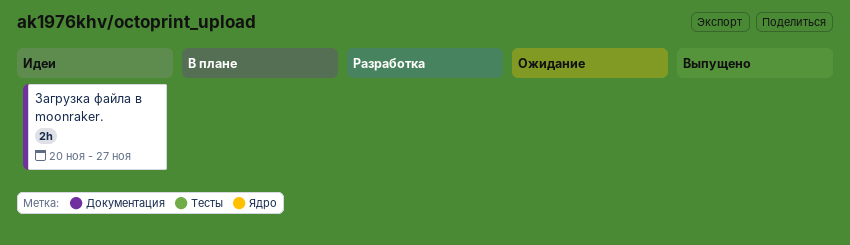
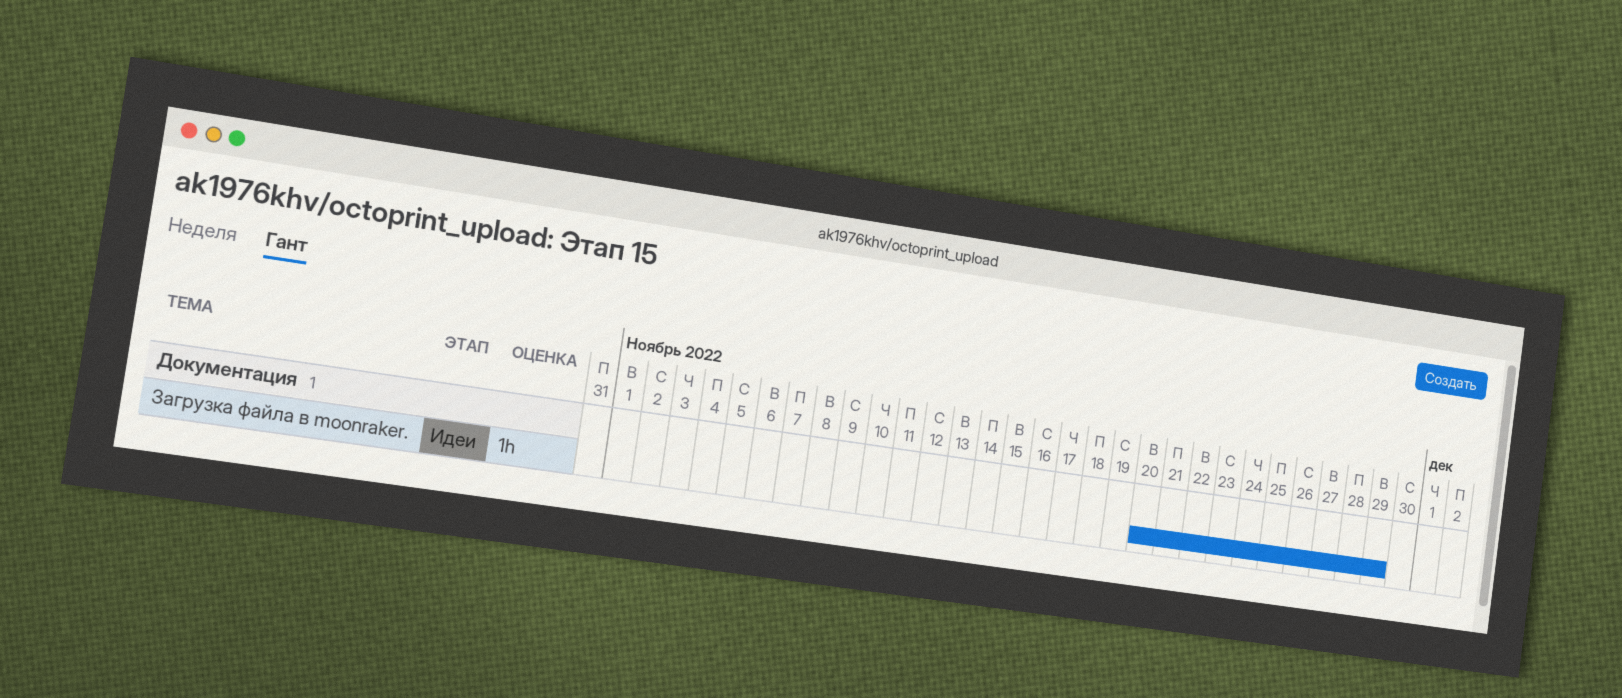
Загрузка файла в moonraker., estimate: 2h -> 1h
Загрузка файла в moonraker., due: Nov 27 -> Nov 29

